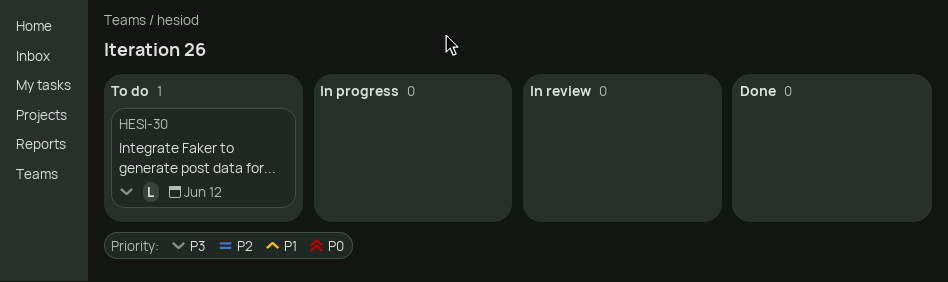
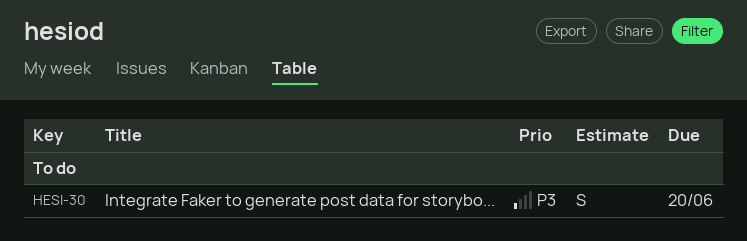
HESI-30, estimate: L -> S
HESI-30, due: Jun 12 -> Jun 20

